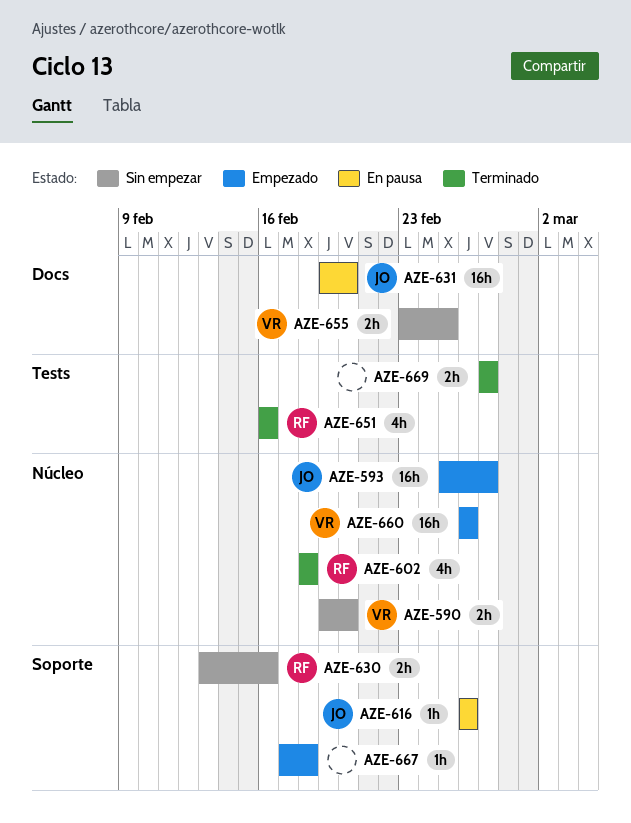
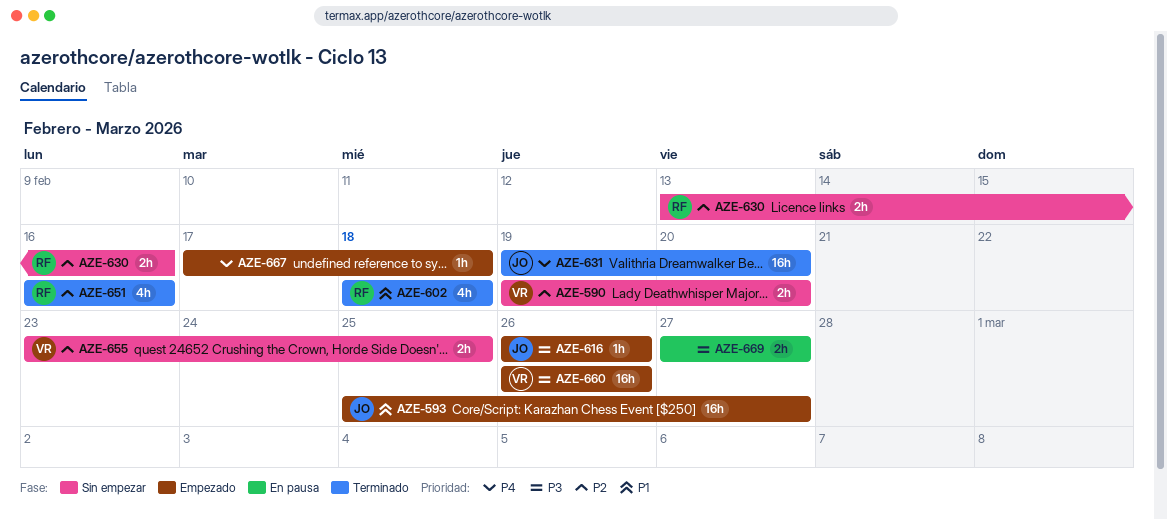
AZE-616, status: En pausa -> Empezado
AZE-631, status: En pausa -> Terminado
AZE-669, status: Terminado -> En pausa

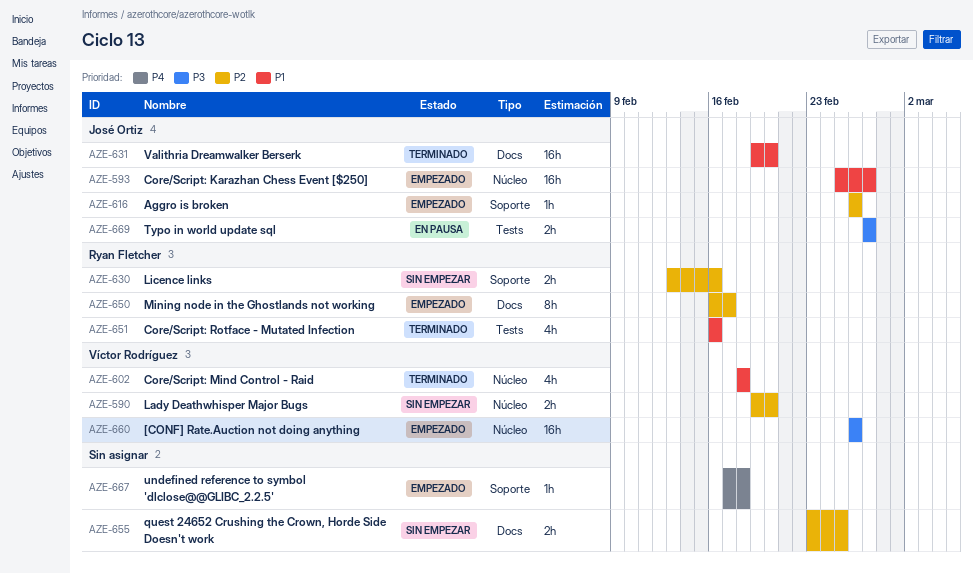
AZE-602, owner: Ryan Fletcher -> Víctor Rodríguez
AZE-616, priority: P3 -> P2
AZE-631, priority: P4 -> P1
AZE-650: none -> present
AZE-651, priority: P2 -> P1
AZE-655, owner: Víctor Rodríguez -> none
AZE-669, owner: none -> José Ortiz

